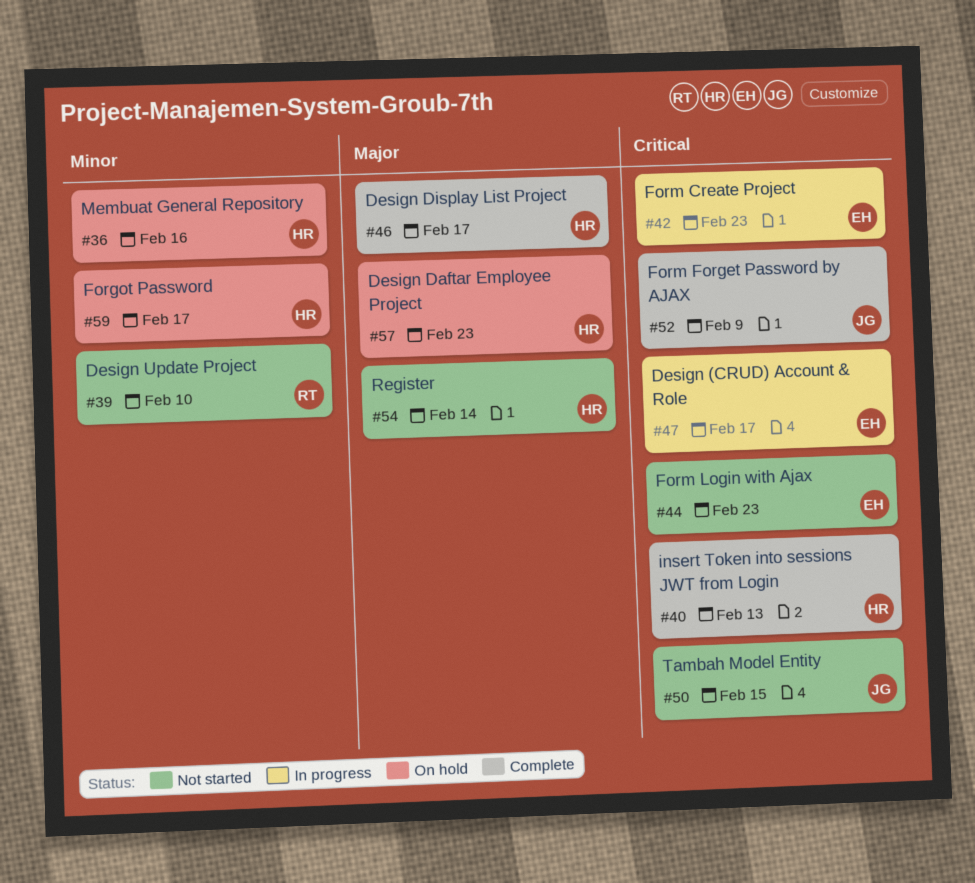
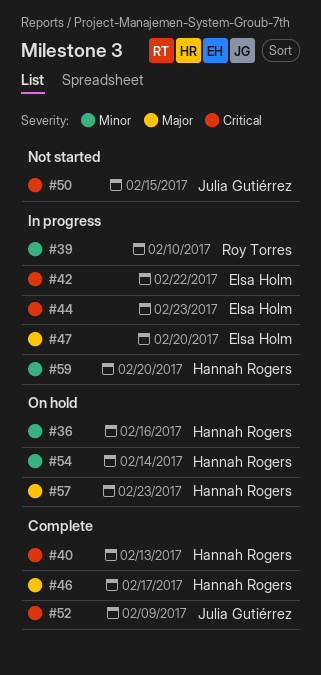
#39, status: Not started -> In progress
#42, due: Feb 23 -> Feb 22
#44, status: Not started -> In progress
#47, priority: Critical -> Major
#47, due: Feb 17 -> Feb 20
#54, status: Not started -> On hold
#54, priority: Major -> Minor
#59, status: On hold -> In progress
#59, due: Feb 17 -> Feb 20

